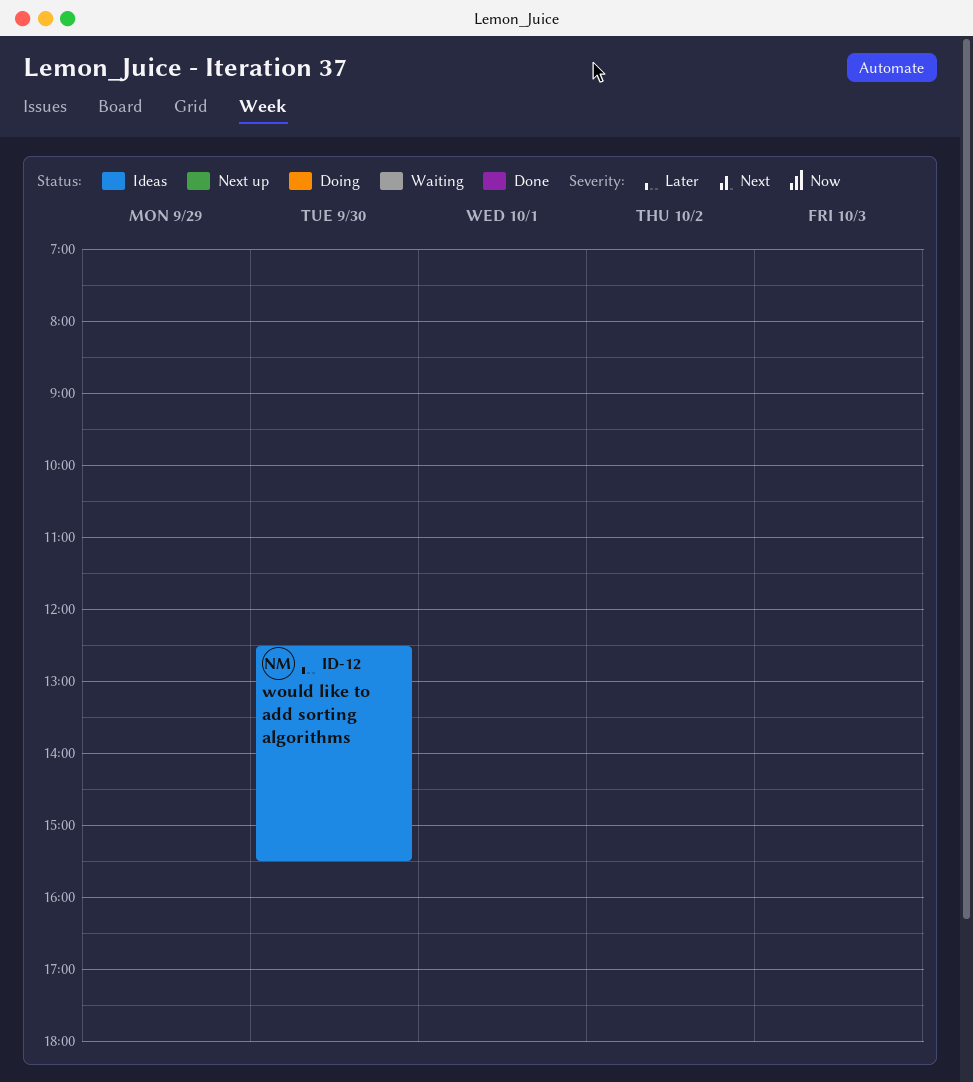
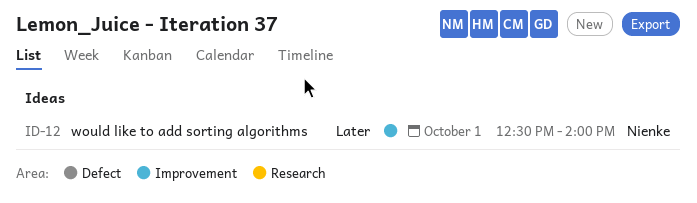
ID-12, day: Sep 30 -> Oct 1
ID-12, ends: 15:30 -> 14:00

